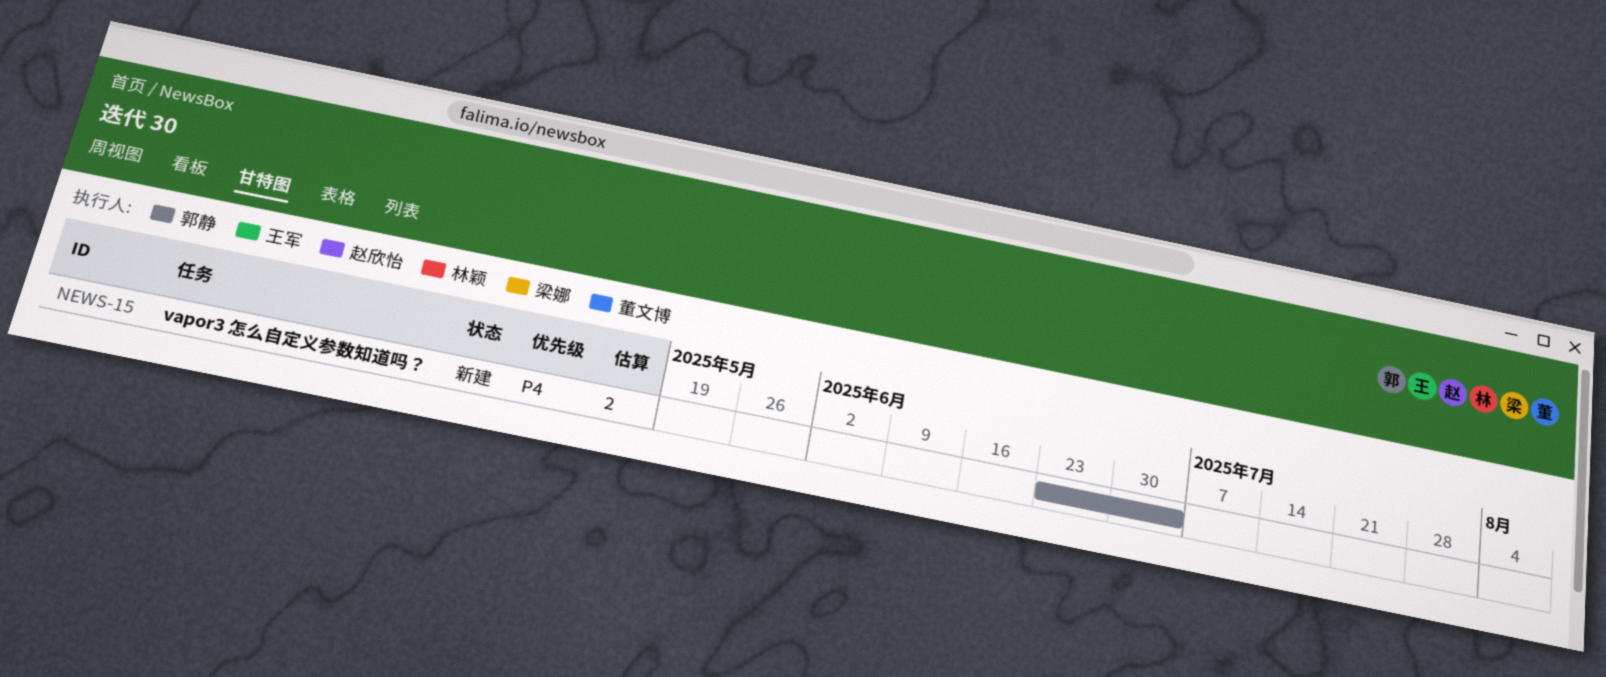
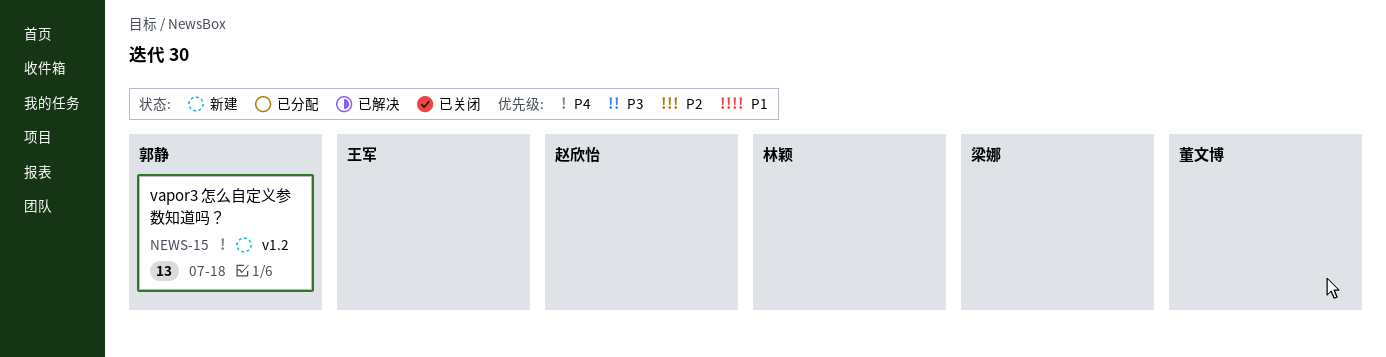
NEWS-15, estimate: 2 -> 13
NEWS-15, due: Jul 4 -> Jul 18

